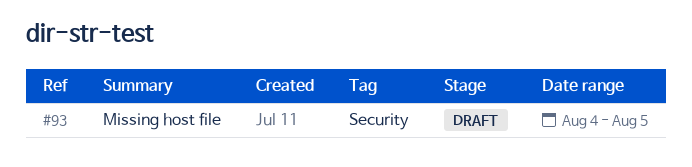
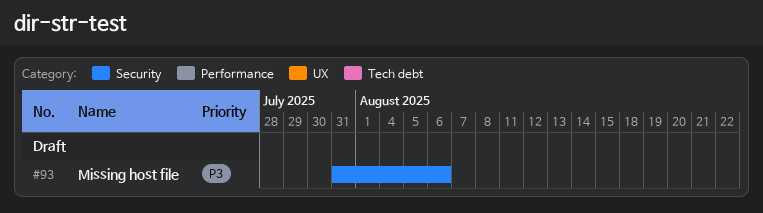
#93, start: Aug 4 -> Jul 31
#93, due: Aug 5 -> Aug 6

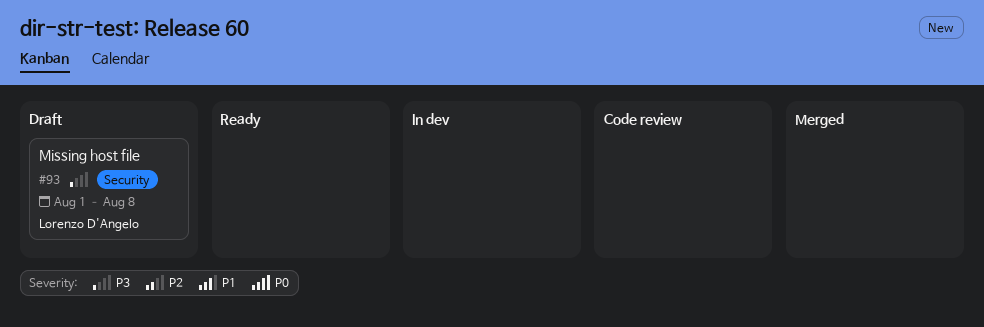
#93, start: Jul 31 -> Aug 1
#93, due: Aug 6 -> Aug 8

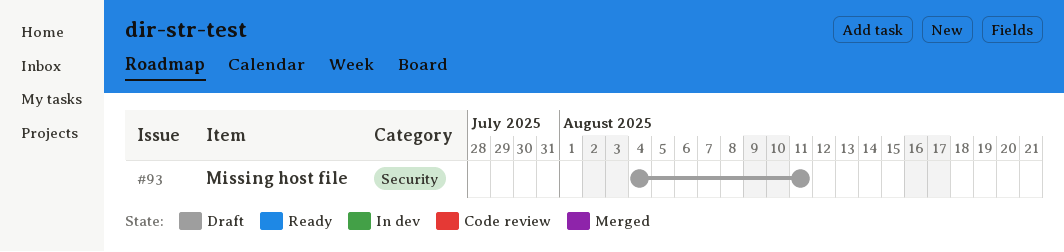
#93, start: Aug 1 -> Aug 4
#93, due: Aug 8 -> Aug 11

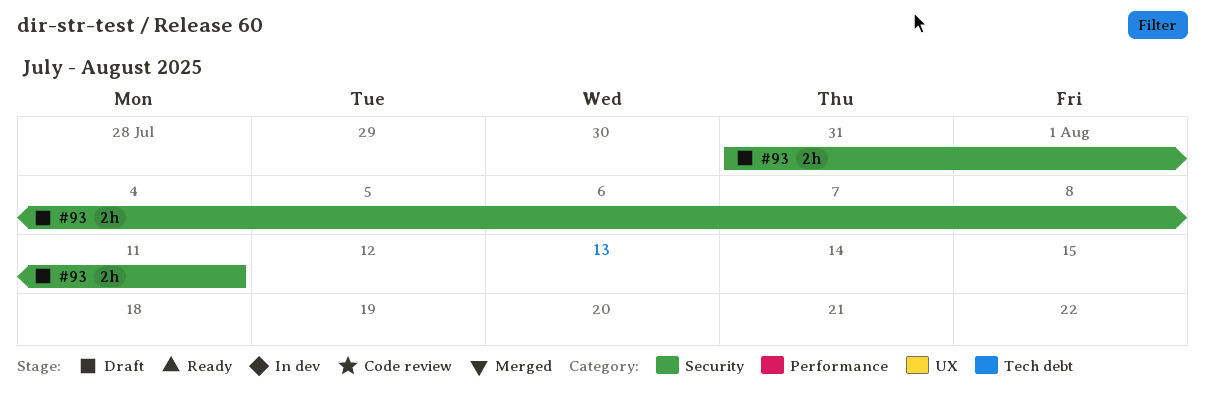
#93, start: Aug 4 -> Jul 31

